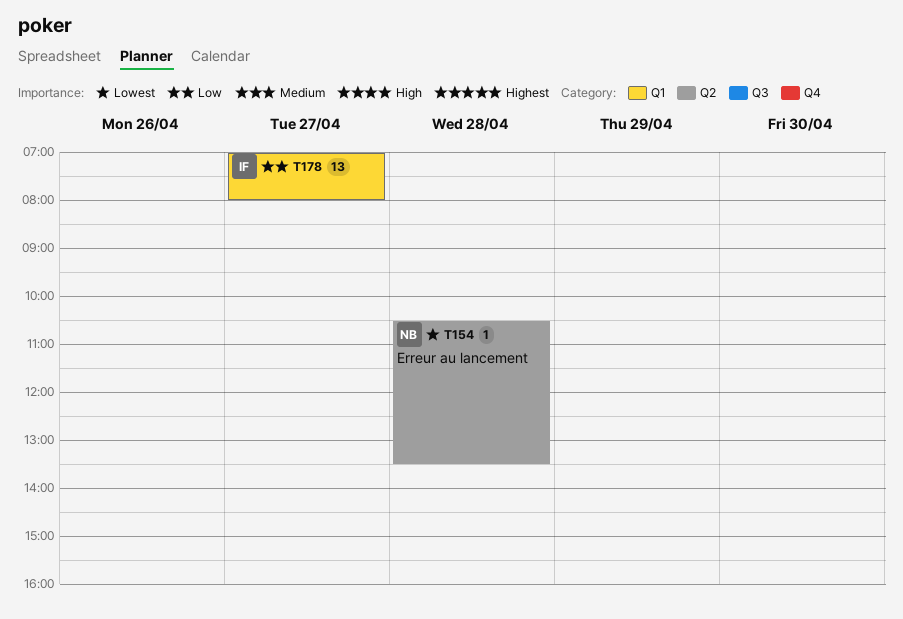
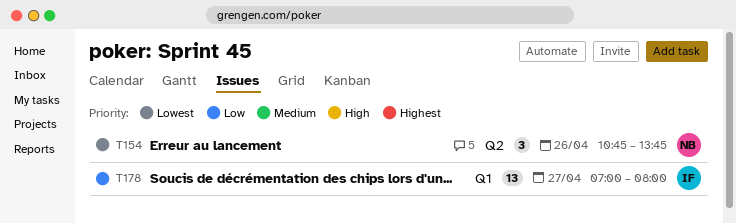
T154, estimate: 1 -> 3
T154, day: Apr 28 -> Apr 26
T154, begins: 10:30 -> 10:45
T154, ends: 13:30 -> 13:45

